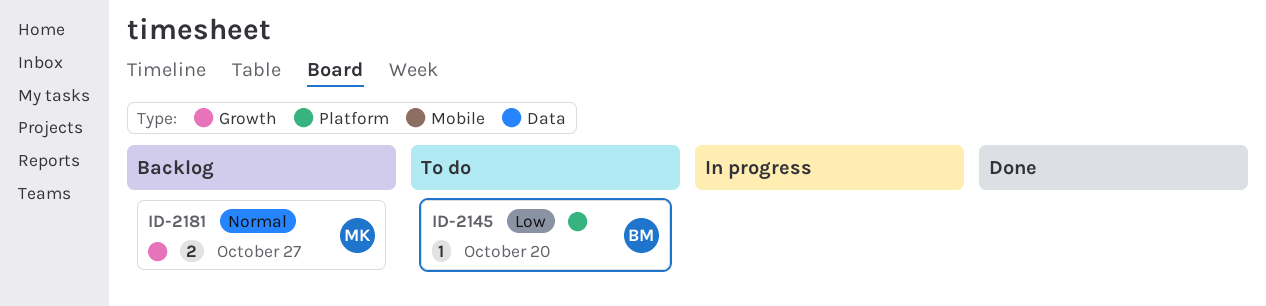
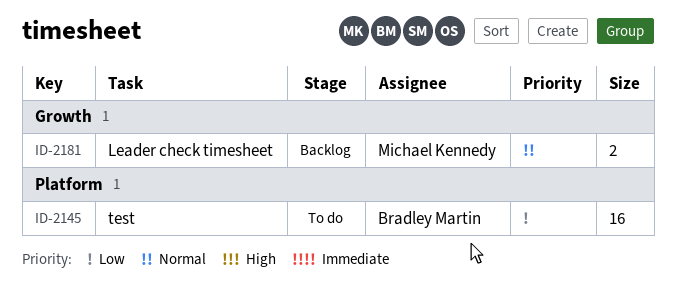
ID-2145, estimate: 1 -> 16

